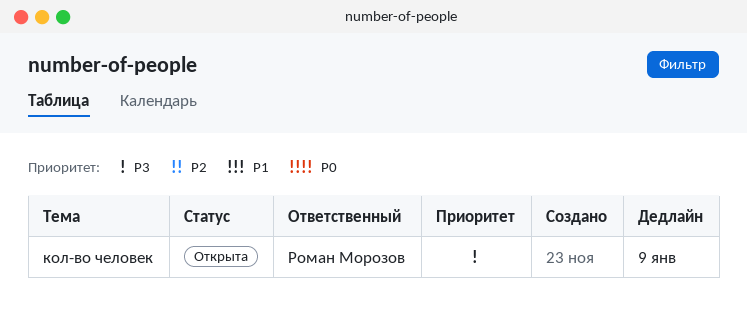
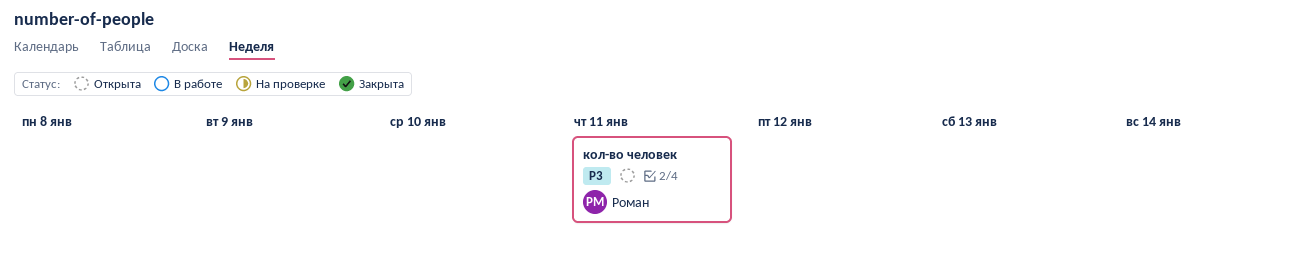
кол-во человек, due: Jan 9 -> Jan 11

